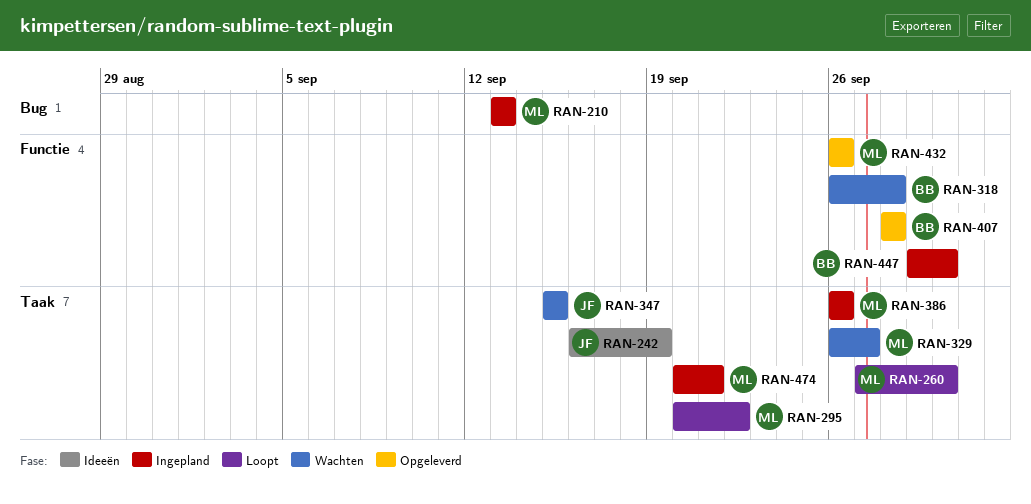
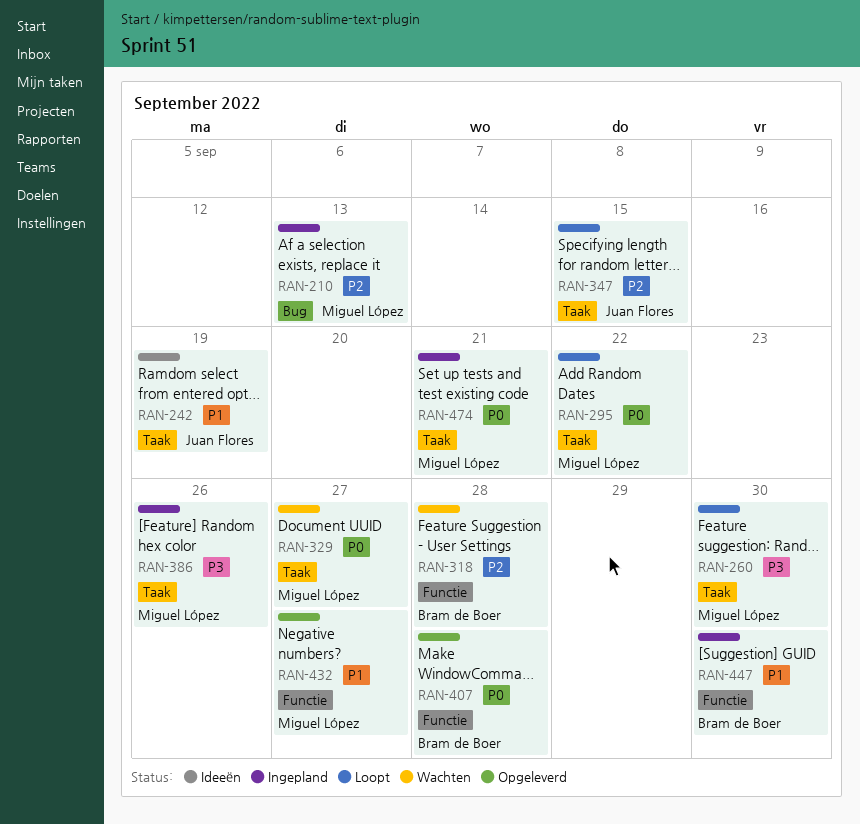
RAN-347, status: Wachten -> Loopt
RAN-432, due: Sep 26 -> Sep 27

